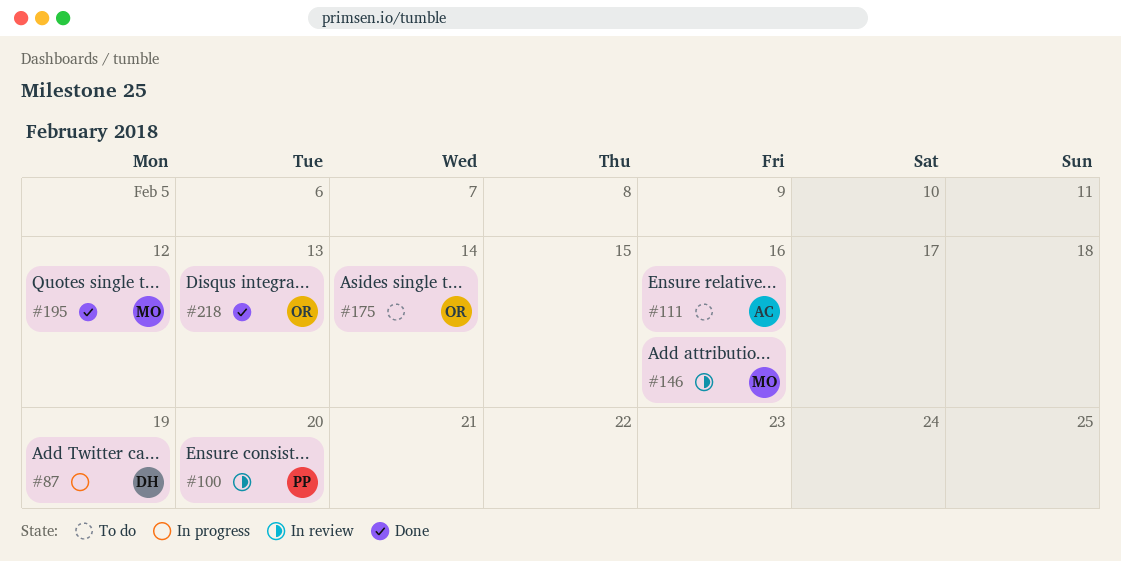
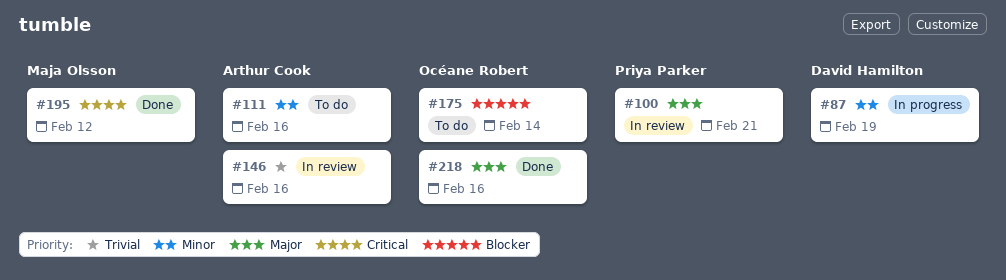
#100, due: Feb 20 -> Feb 21
#146, owner: Maja Olsson -> Arthur Cook
#218, due: Feb 13 -> Feb 16

